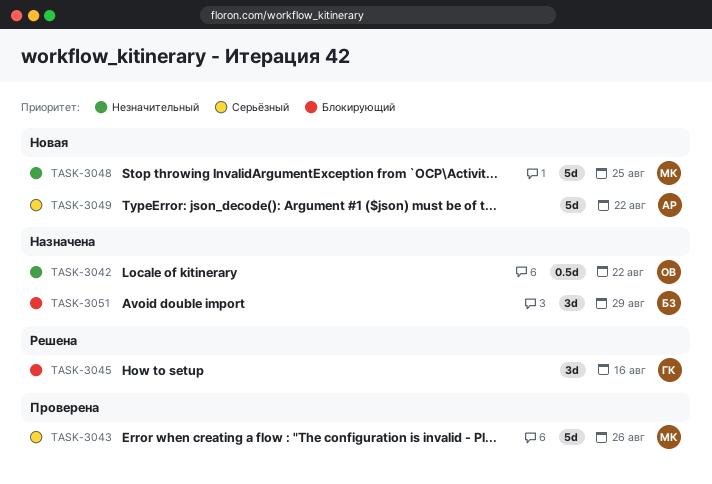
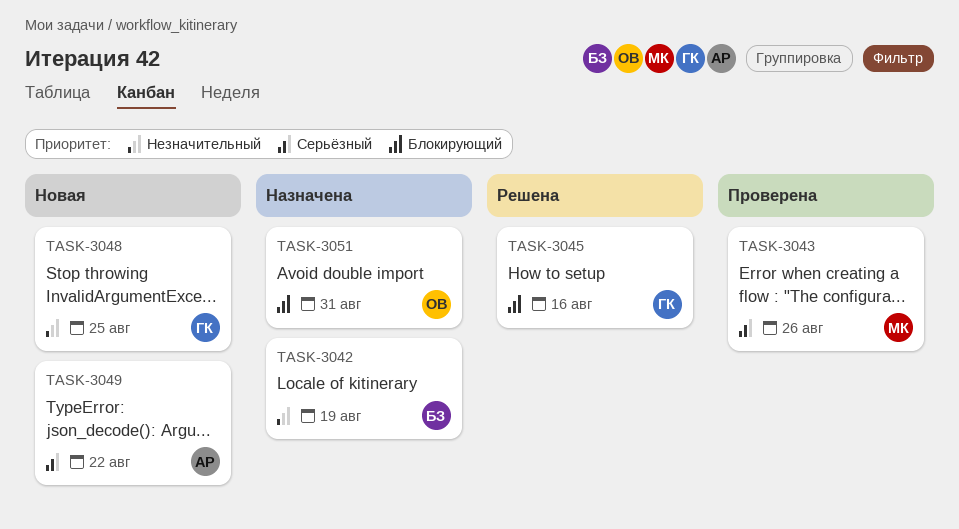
TASK-3042, owner: ОВ -> БЗ
TASK-3042, due: Aug 22 -> Aug 19
TASK-3048, owner: МК -> ГК
TASK-3051, owner: БЗ -> ОВ
TASK-3051, due: Aug 29 -> Aug 31

